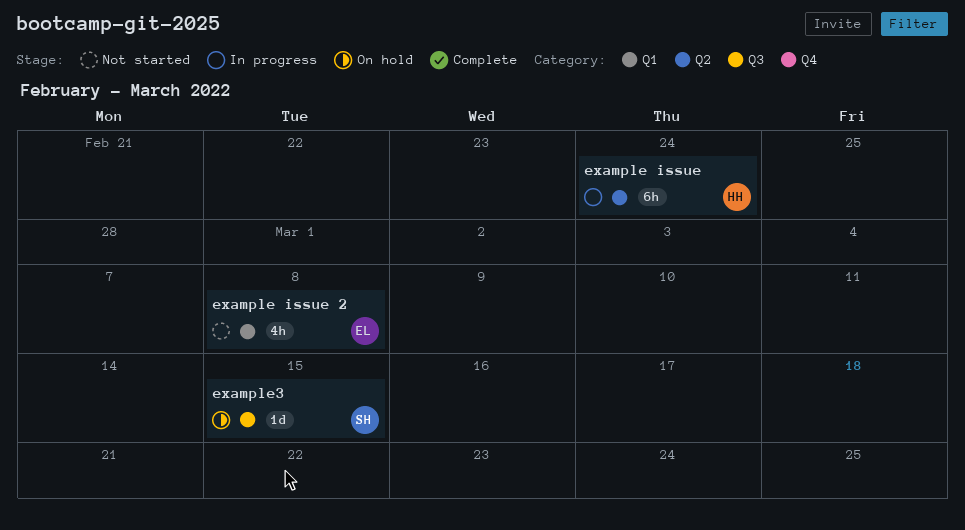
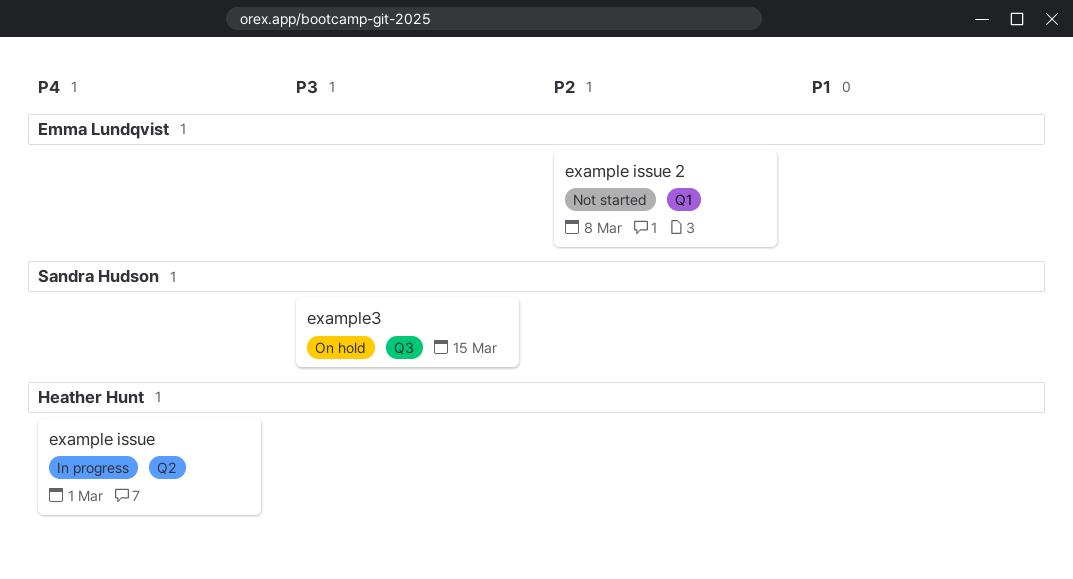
example issue, due: Feb 24 -> Mar 1

